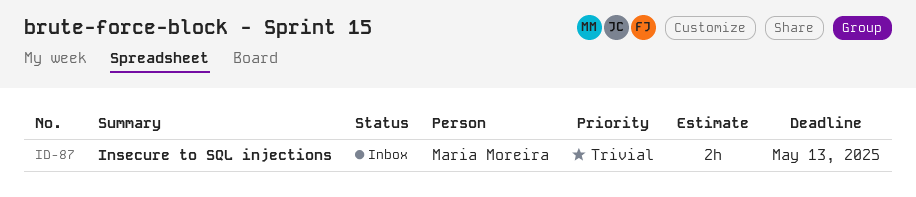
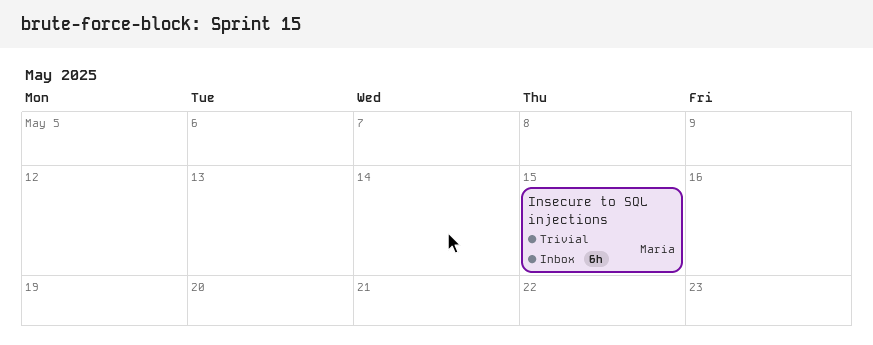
Insecure to SQL injections, estimate: 2h -> 6h
Insecure to SQL injections, due: May 13 -> May 15

